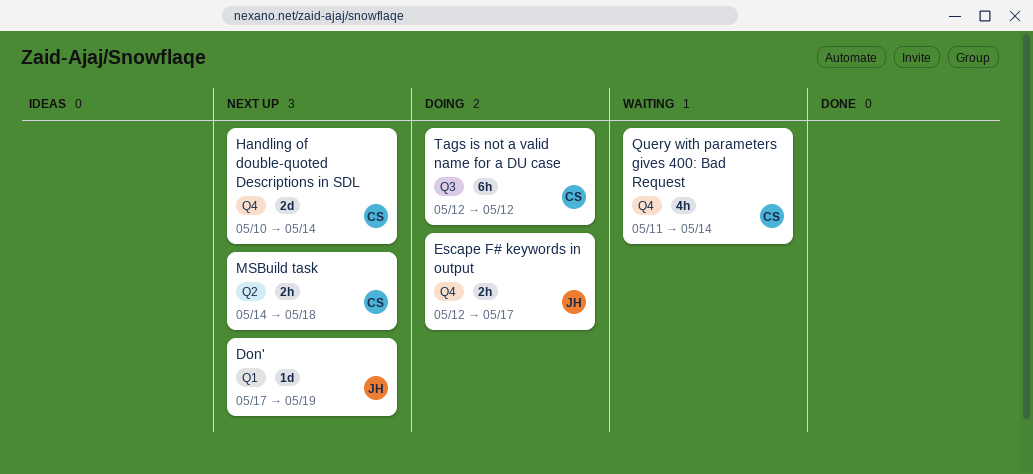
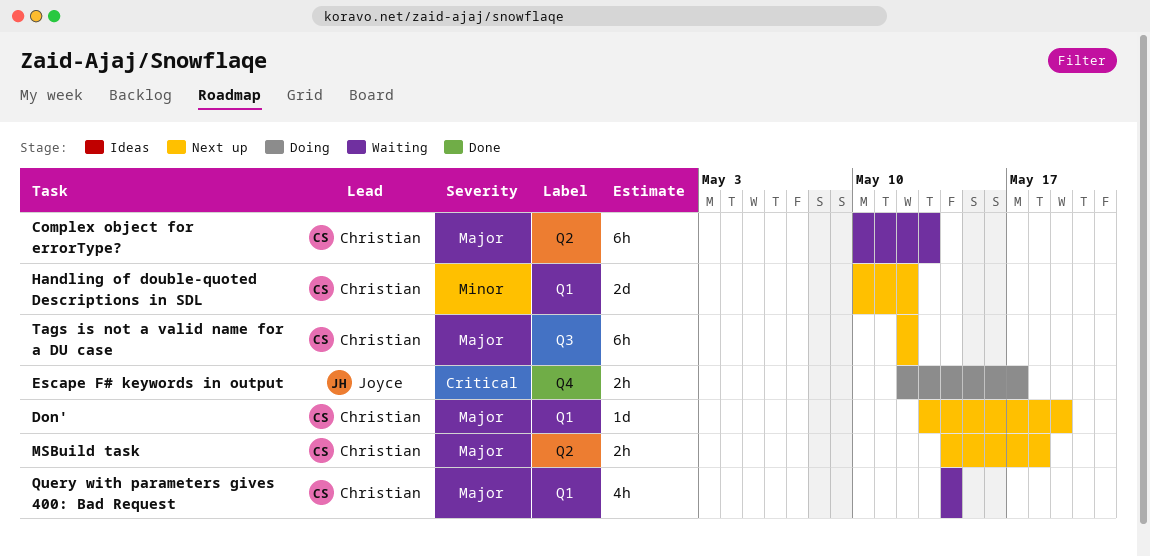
Complex object for errorType?: none -> present
Don', owner: Joyce -> Christian
Don', start: May 17 -> May 13
Handling of double-quoted Descriptions in SDL, label: Q4 -> Q1
Handling of double-quoted Descriptions in SDL, due: May 14 -> May 12
Query with parameters gives 400: Bad Request, label: Q4 -> Q1
Query with parameters gives 400: Bad Request, start: May 11 -> May 14
Tags is not a valid name for a DU case, status: Doing -> Next up

